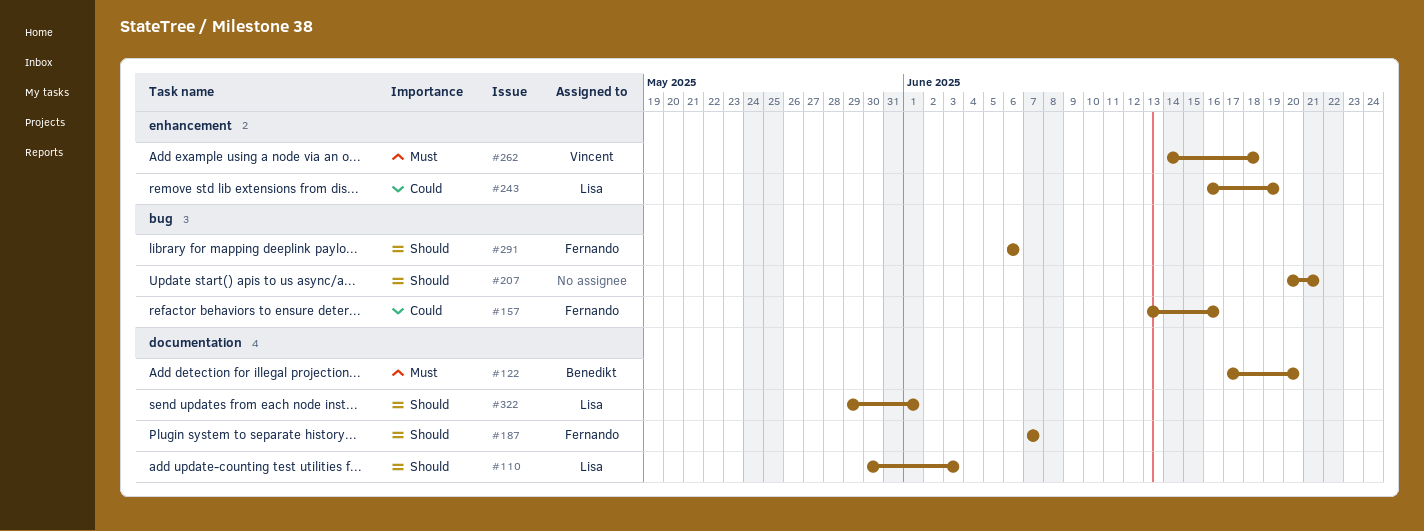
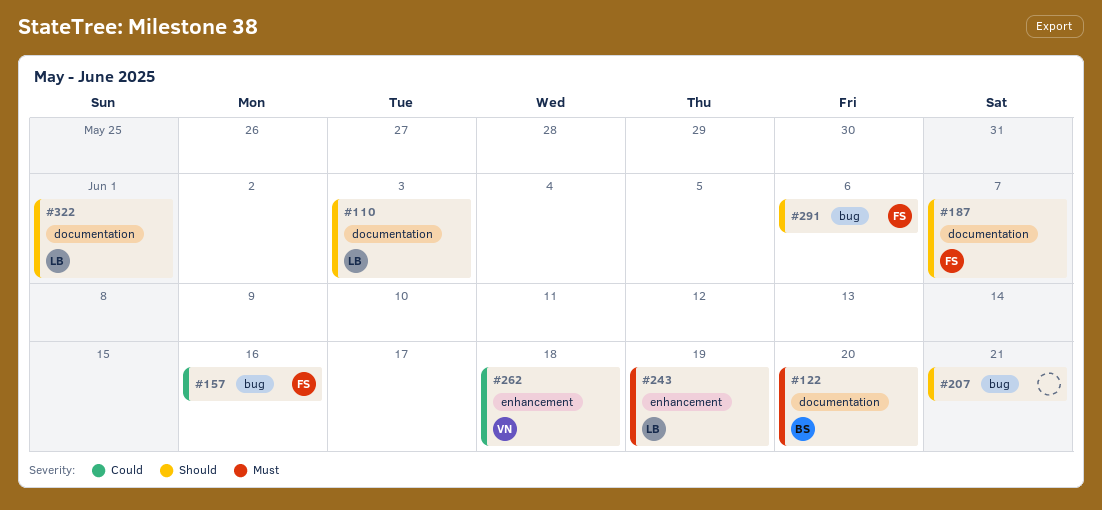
#243, priority: Could -> Must
#262, priority: Must -> Could

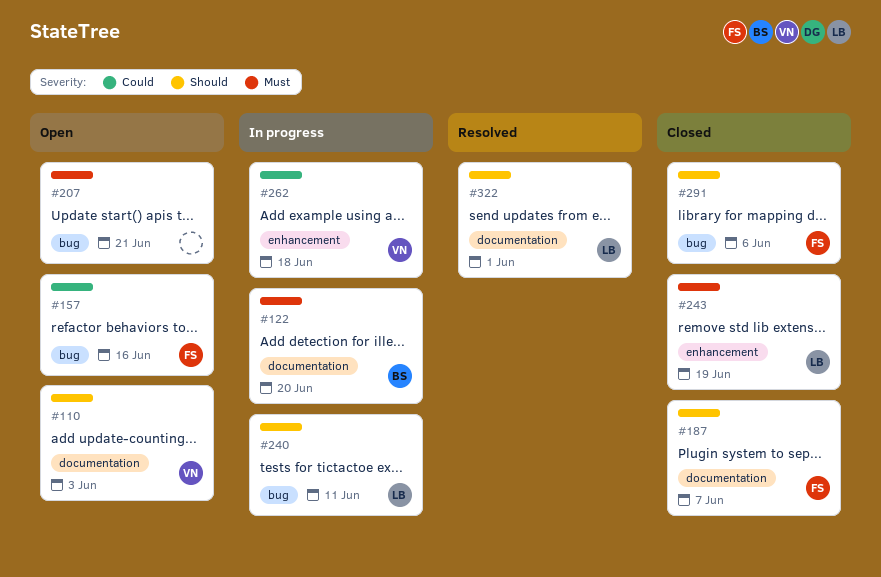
#110, owner: LB -> VN
#207, priority: Should -> Must
#240: none -> present

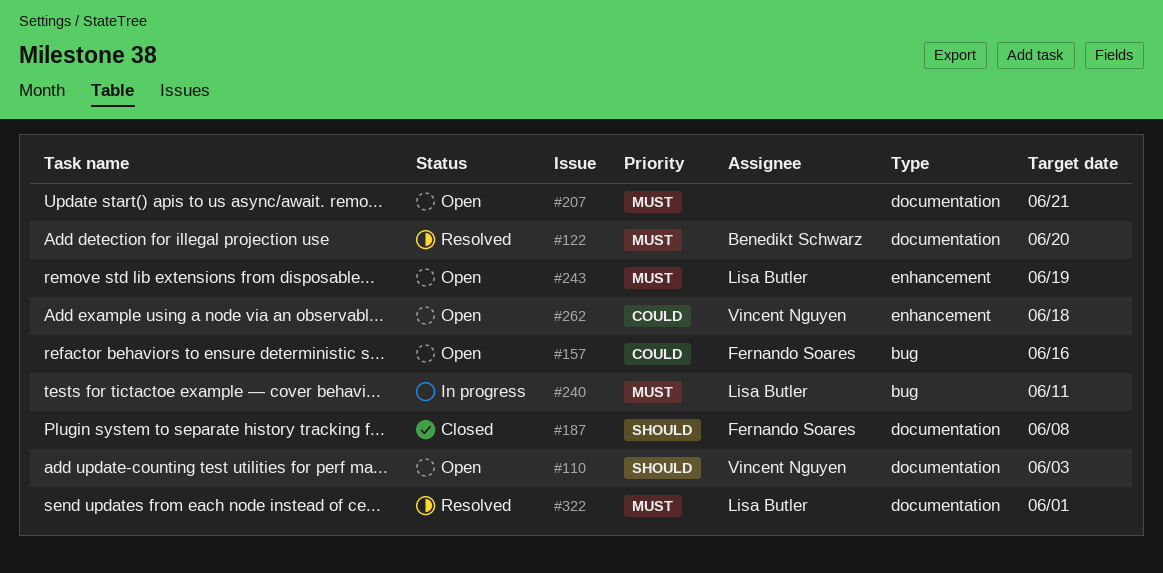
#122, status: In progress -> Resolved
#187, due: Jun 7 -> Jun 8
#207, label: bug -> documentation
#240, priority: Should -> Must
#243, status: Closed -> Open
#262, status: In progress -> Open
#291: present -> none
#322, priority: Should -> Must

